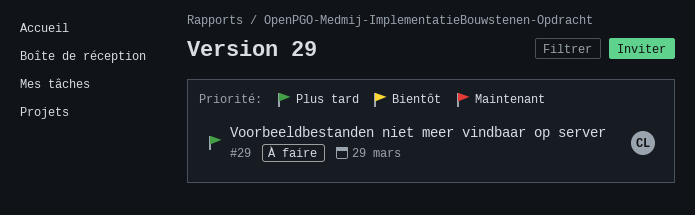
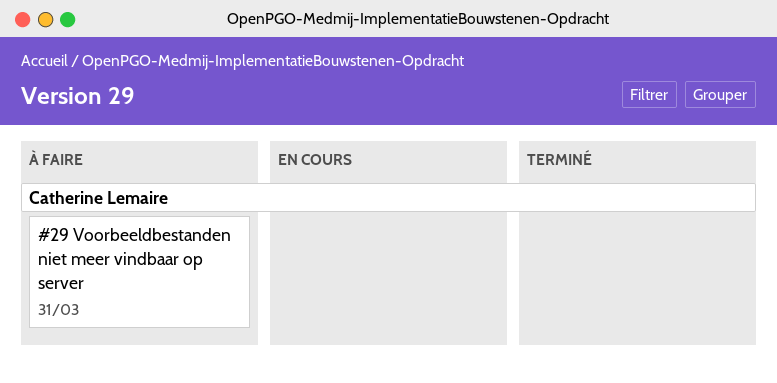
#29, due: Mar 29 -> Mar 31

